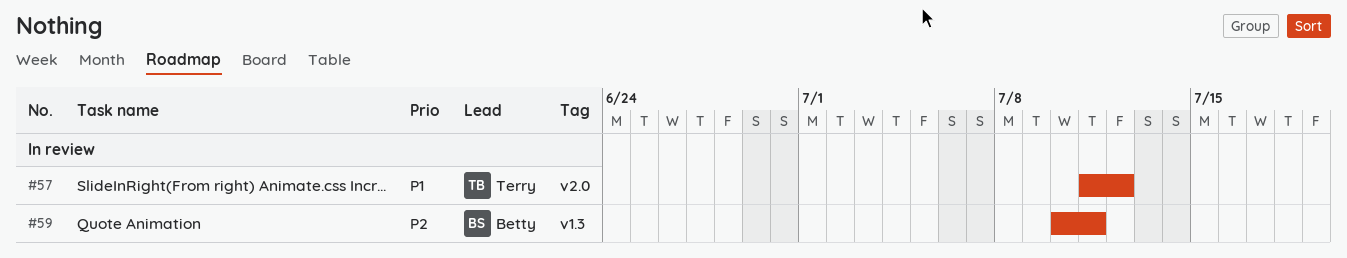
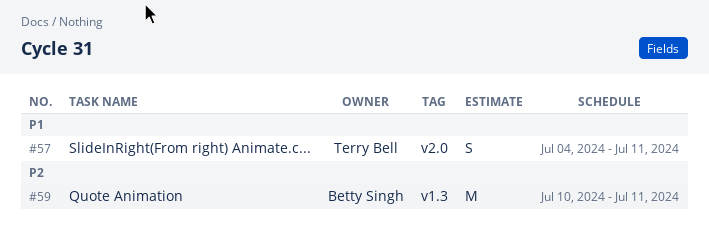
#57, start: Jul 11 -> Jul 4
#57, due: Jul 12 -> Jul 11

